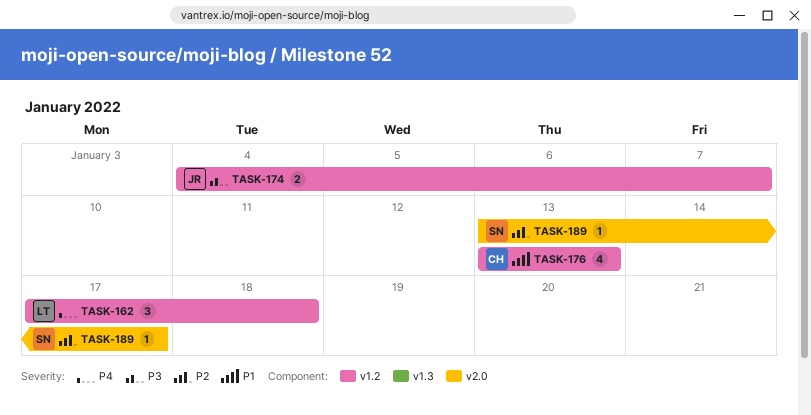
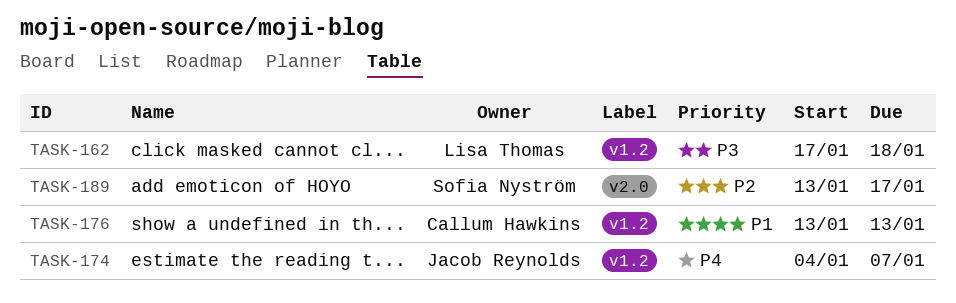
TASK-162, priority: P4 -> P3
TASK-174, priority: P3 -> P4

